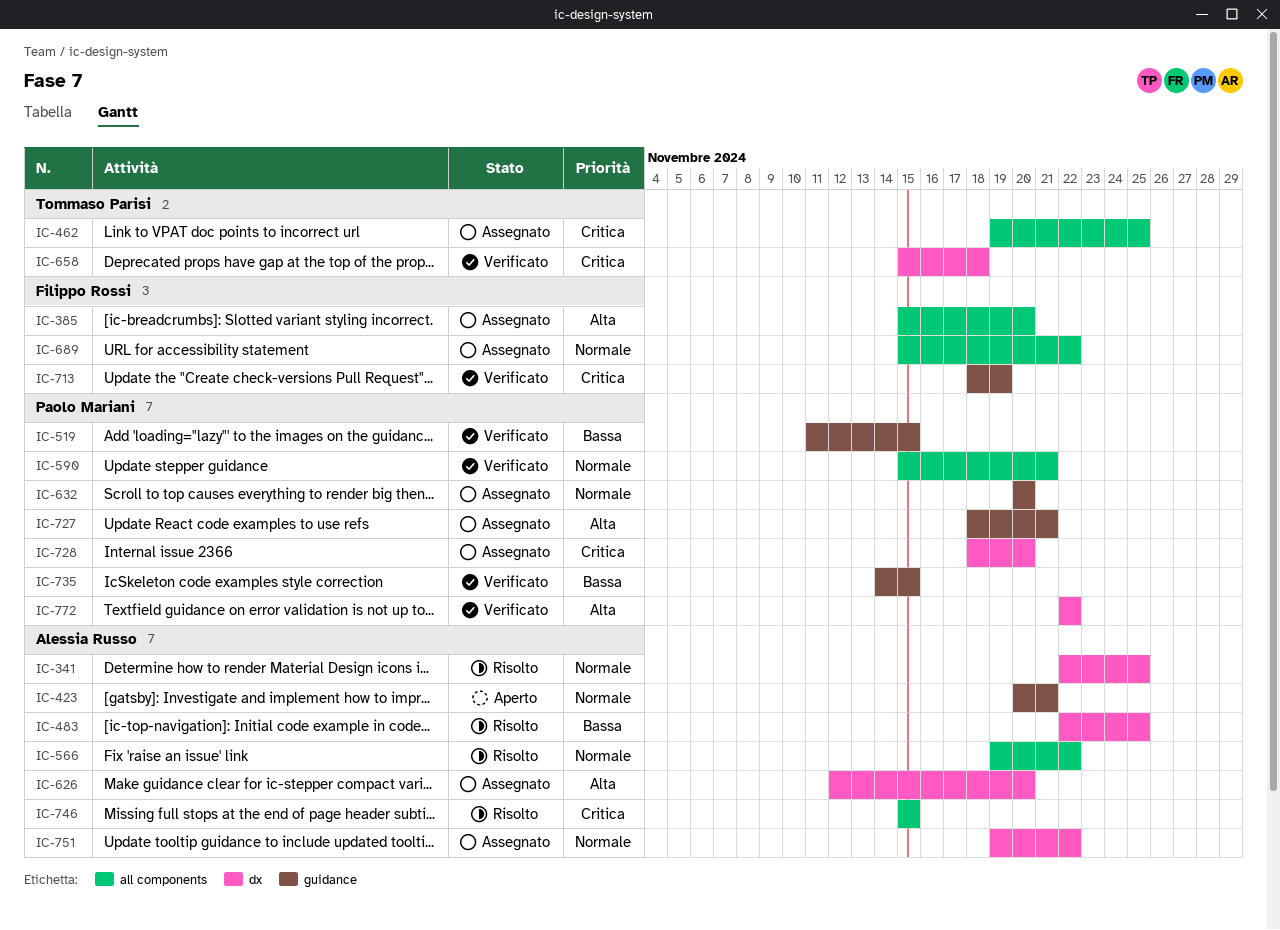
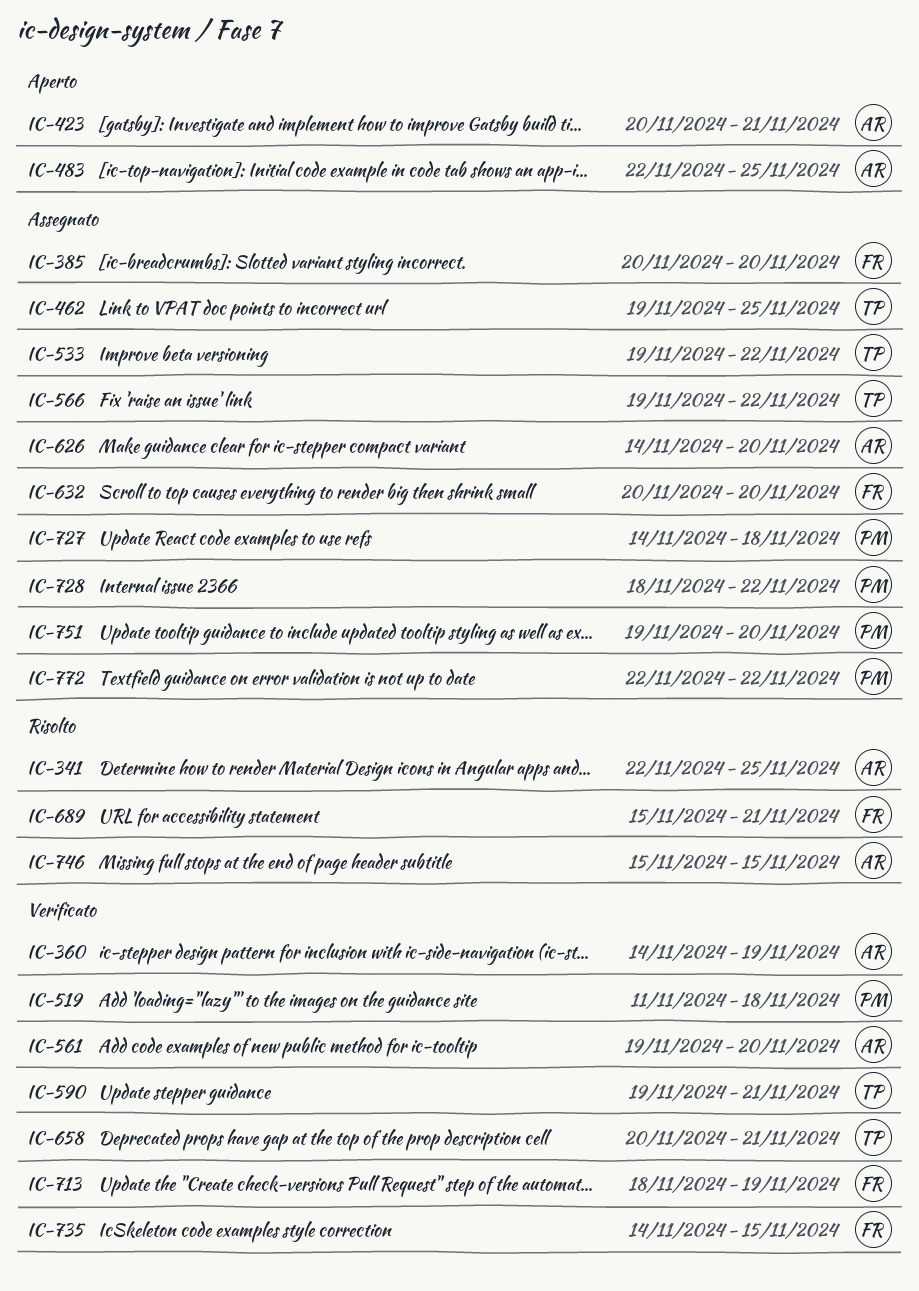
IC-360: none -> present
IC-385, start: Nov 15 -> Nov 20
IC-483, status: Risolto -> Aperto
IC-519, due: Nov 15 -> Nov 18
IC-533: none -> present
IC-561: none -> present
IC-566, status: Risolto -> Assegnato
IC-566, owner: Alessia Russo -> Tommaso Parisi
IC-590, owner: Paolo Mariani -> Tommaso Parisi
IC-590, start: Nov 15 -> Nov 19
IC-626, start: Nov 12 -> Nov 14
IC-632, owner: Paolo Mariani -> Filippo Rossi
IC-658, start: Nov 15 -> Nov 20
IC-658, due: Nov 18 -> Nov 21
IC-689, status: Assegnato -> Risolto
IC-689, due: Nov 22 -> Nov 21
IC-727, start: Nov 18 -> Nov 14
IC-727, due: Nov 21 -> Nov 18
IC-728, due: Nov 20 -> Nov 22
IC-735, owner: Paolo Mariani -> Filippo Rossi
IC-751, owner: Alessia Russo -> Paolo Mariani
IC-751, due: Nov 22 -> Nov 20
IC-772, status: Verificato -> Assegnato

